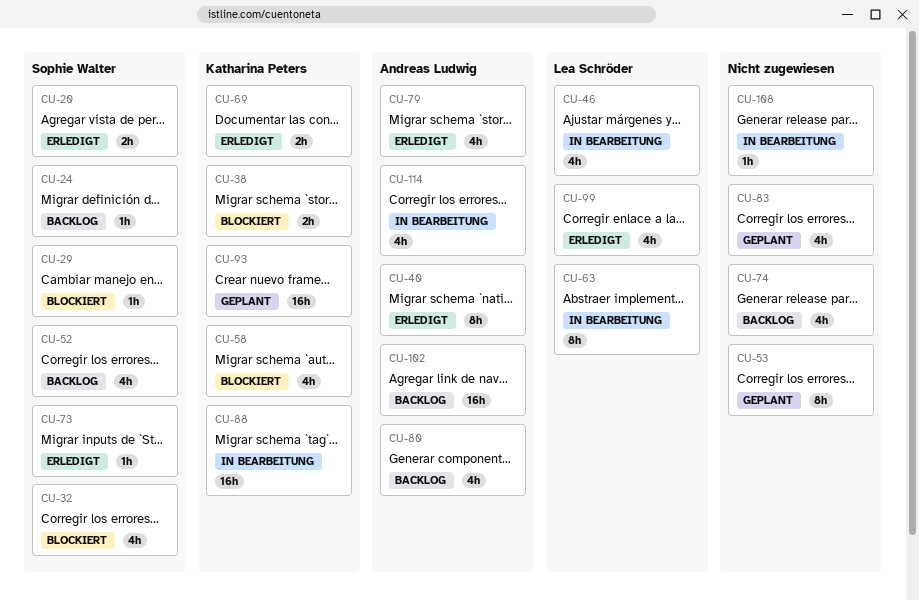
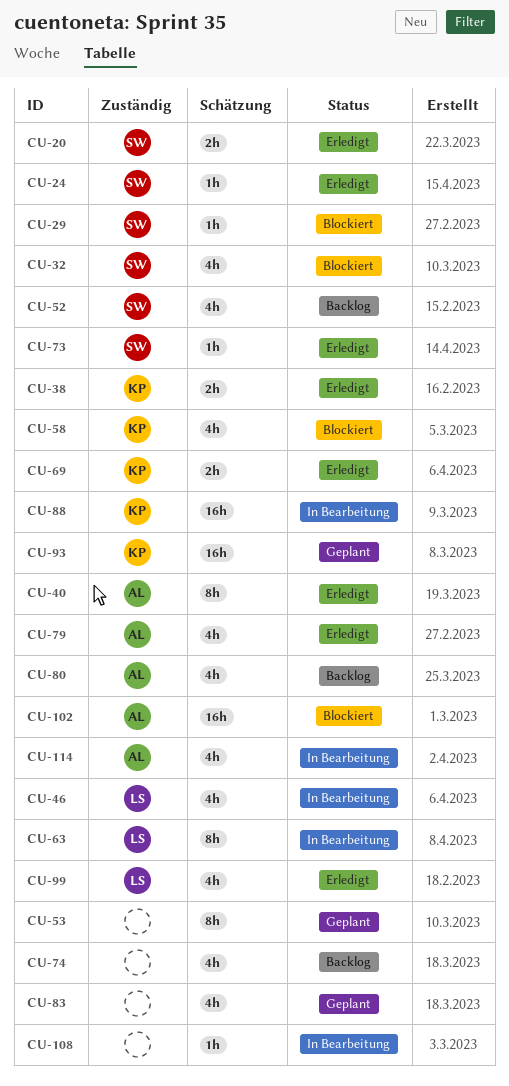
CU-24, status: Backlog -> Erledigt
CU-38, status: Blockiert -> Erledigt
CU-102, status: Backlog -> Blockiert

